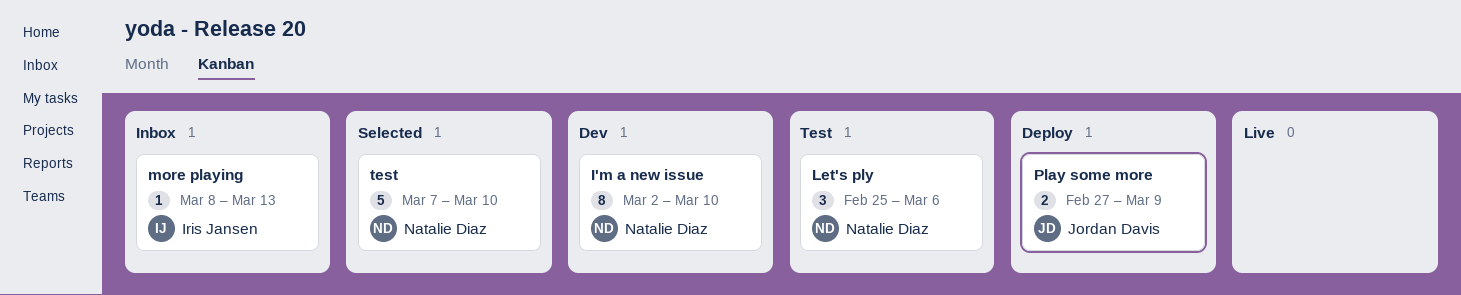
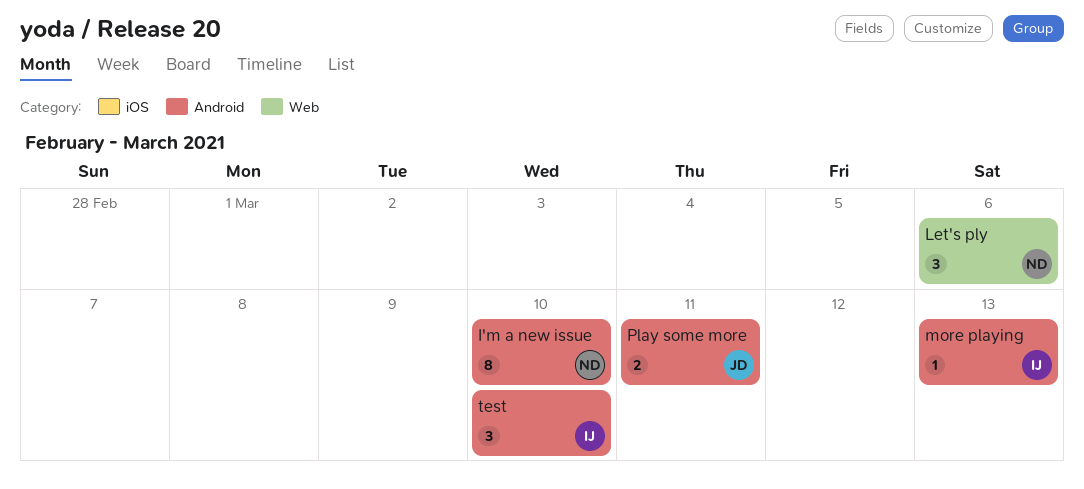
Play some more, due: Mar 9 -> Mar 11
test, owner: Natalie Diaz -> Iris Jansen
test, estimate: 5 -> 3

